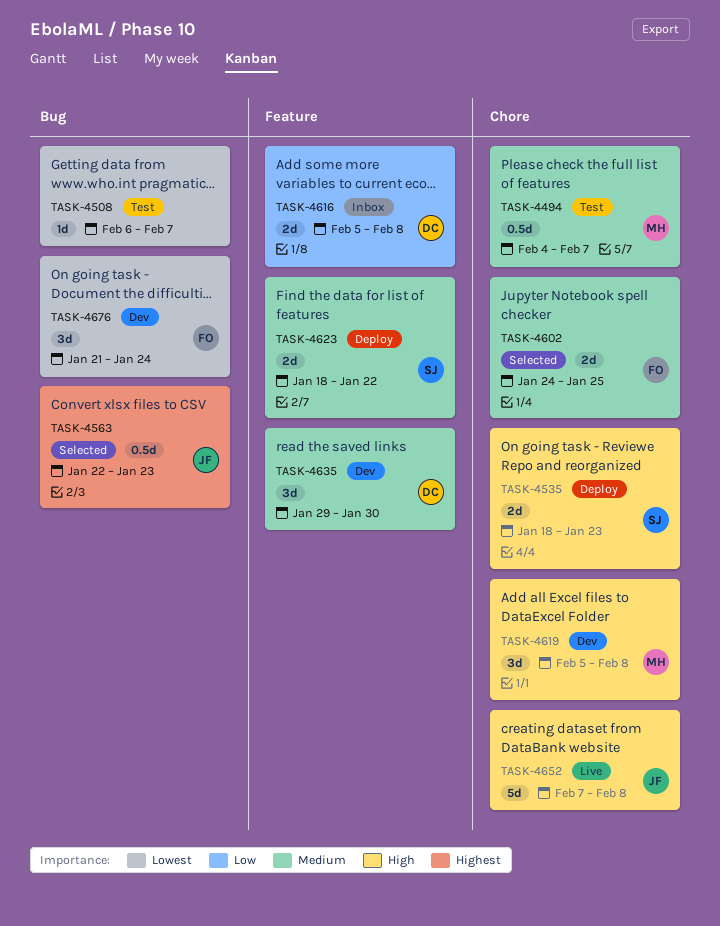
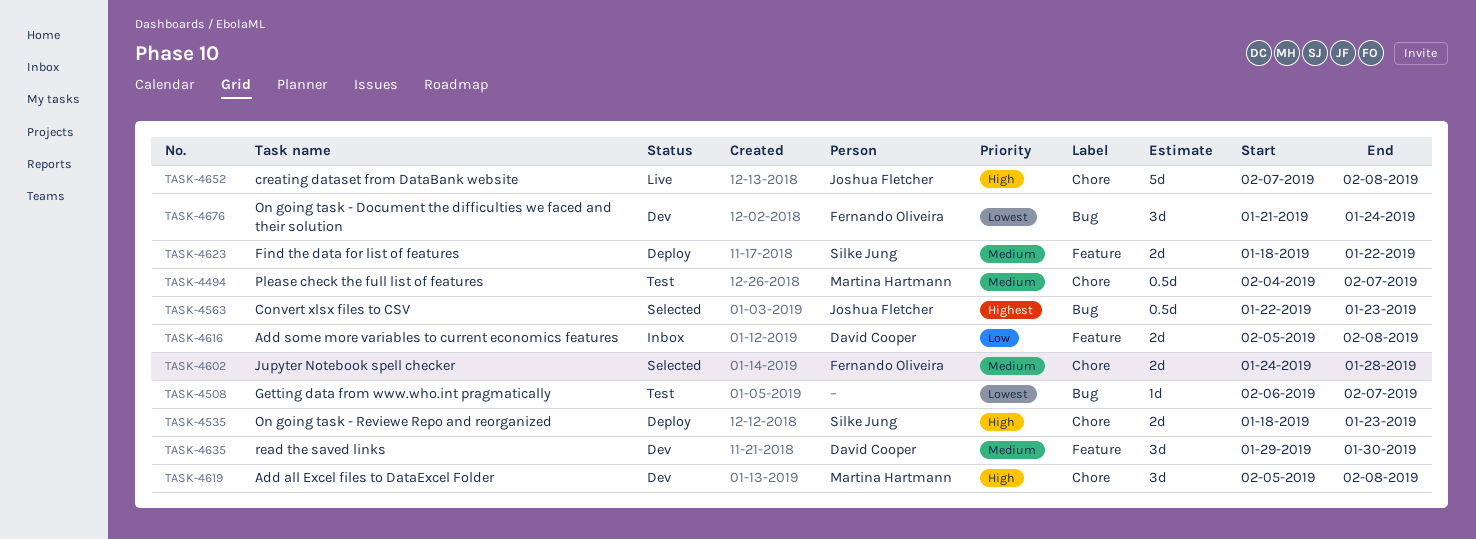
TASK-4602, due: Jan 25 -> Jan 28

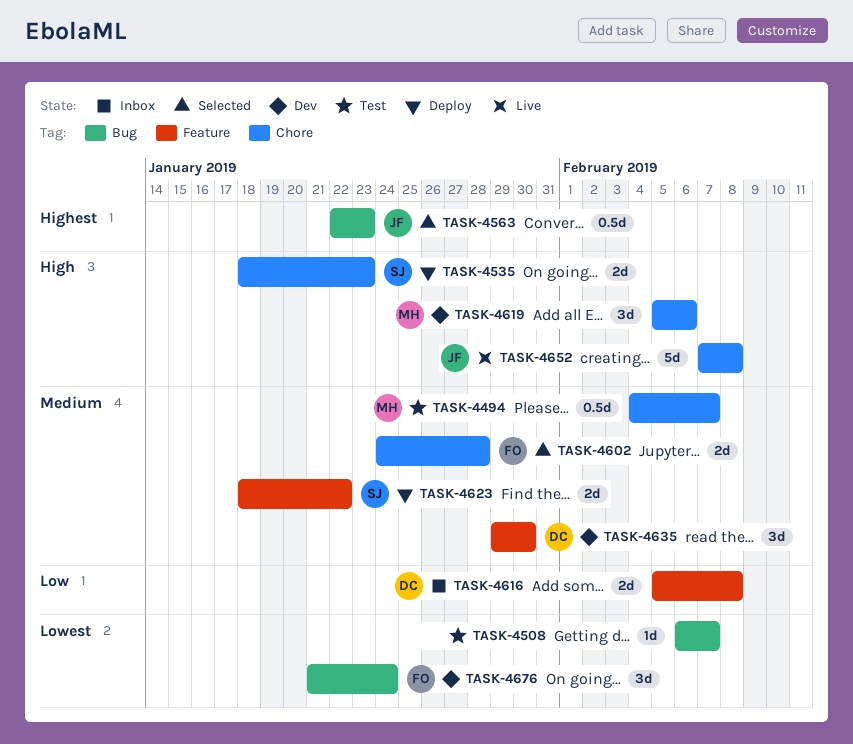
TASK-4619, due: Feb 8 -> Feb 6

